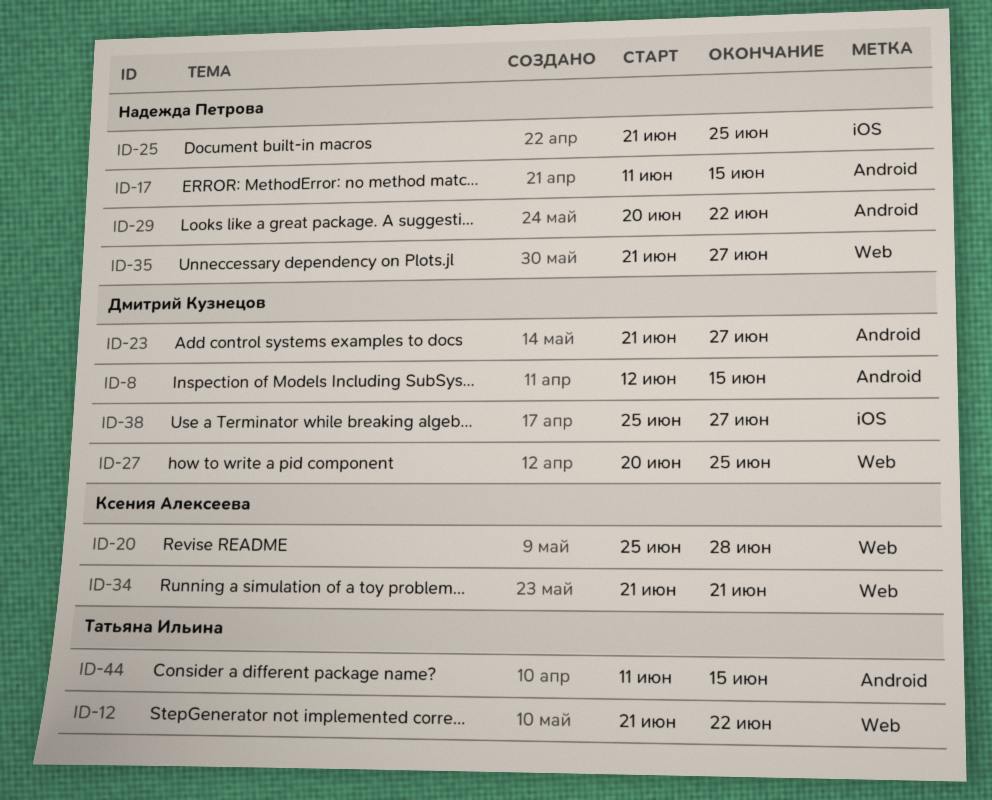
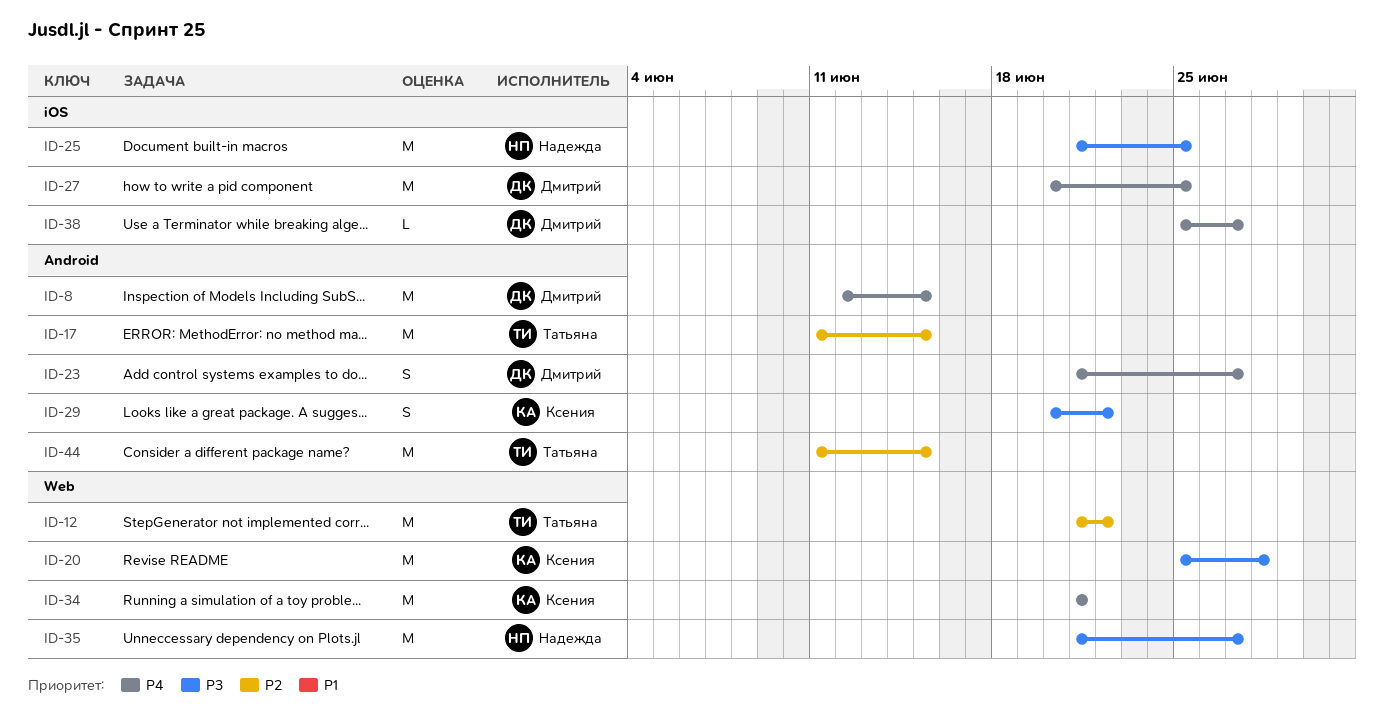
ID-17, owner: Надежда Петрова -> Татьяна Ильина
ID-27, label: Web -> iOS
ID-29, owner: Надежда Петрова -> Ксения Алексеева

